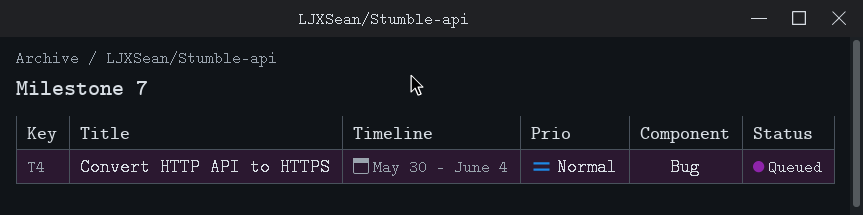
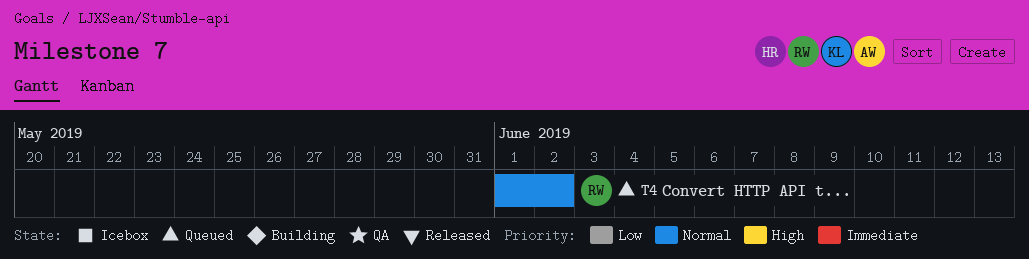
T4, start: May 30 -> Jun 1
T4, due: Jun 4 -> Jun 2

